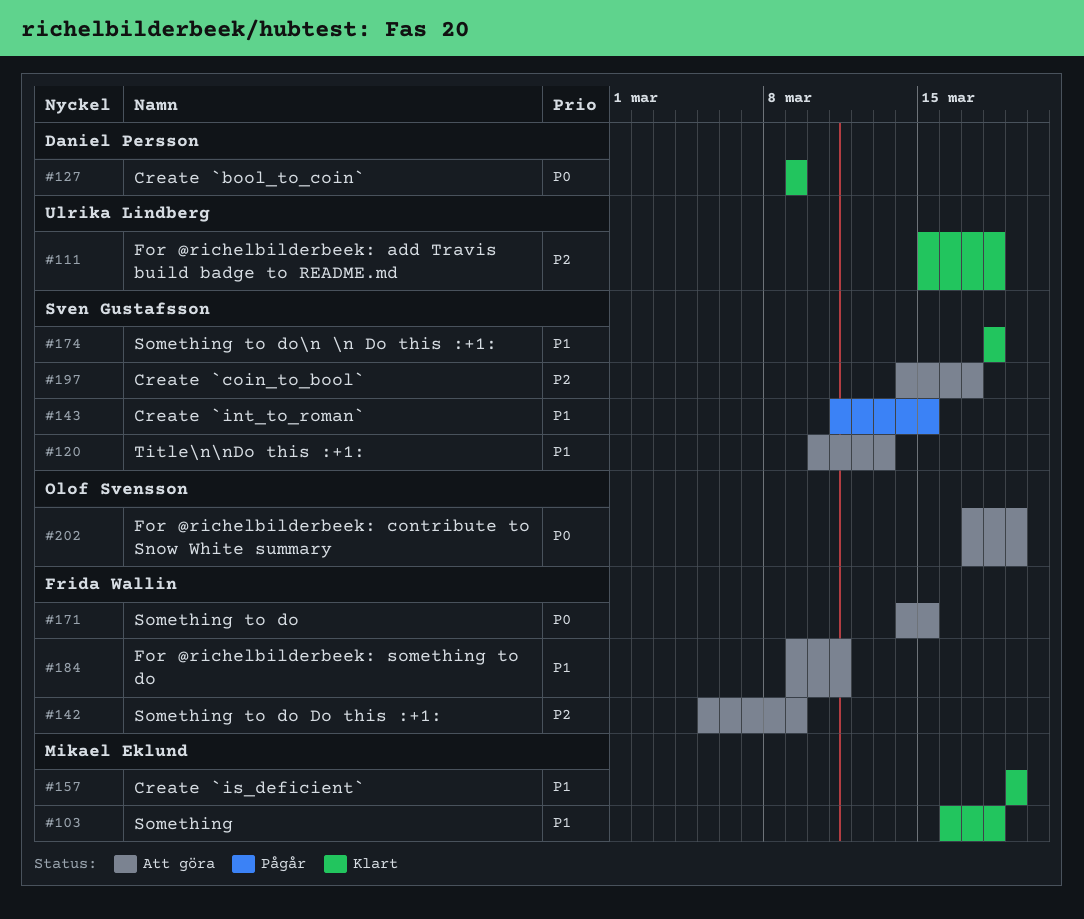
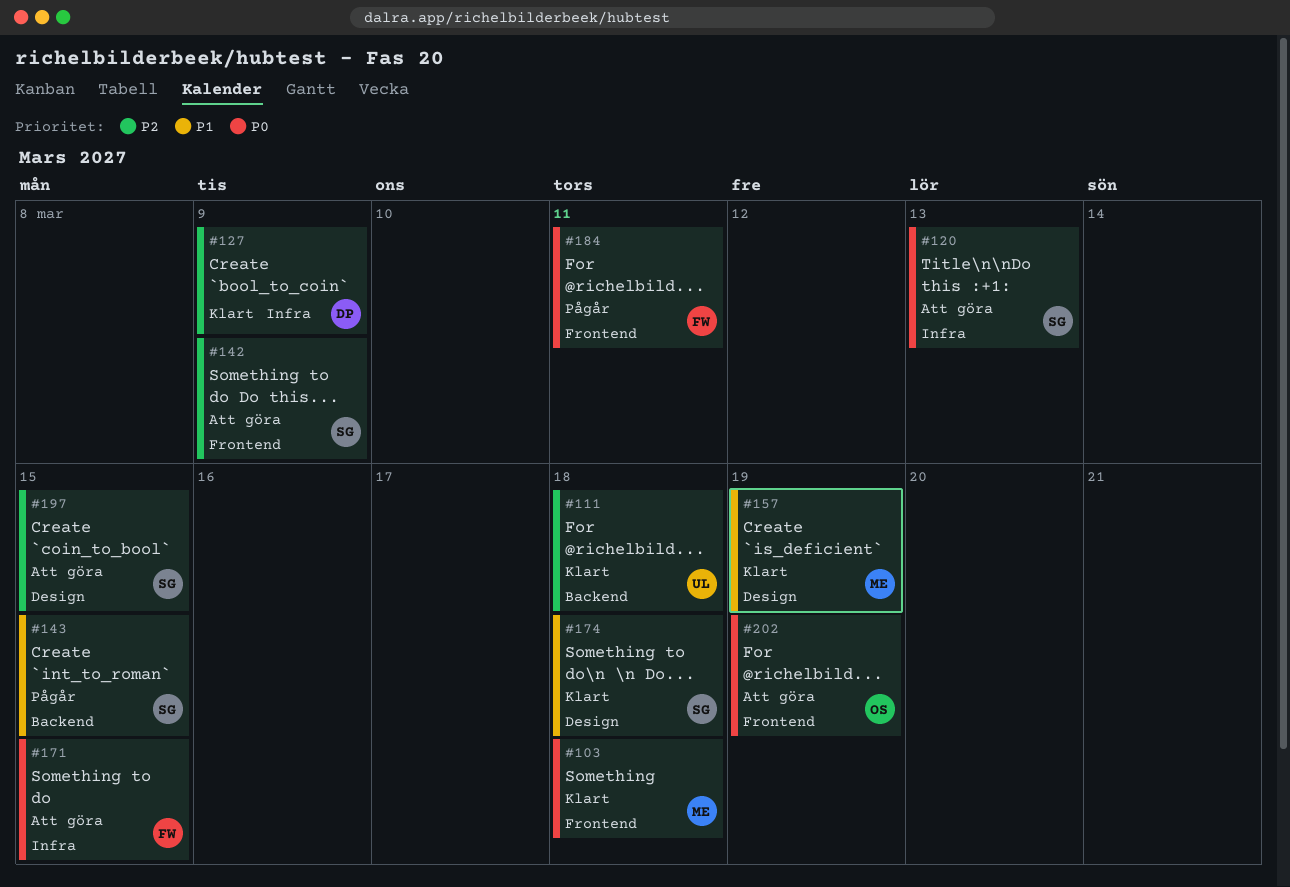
#103, priority: P1 -> P0
#120, priority: P1 -> P0
#127, priority: P0 -> P2
#142, owner: Frida Wallin -> Sven Gustafsson
#184, status: Att göra -> Pågår
#184, priority: P1 -> P0
#197, due: Mar 17 -> Mar 15

